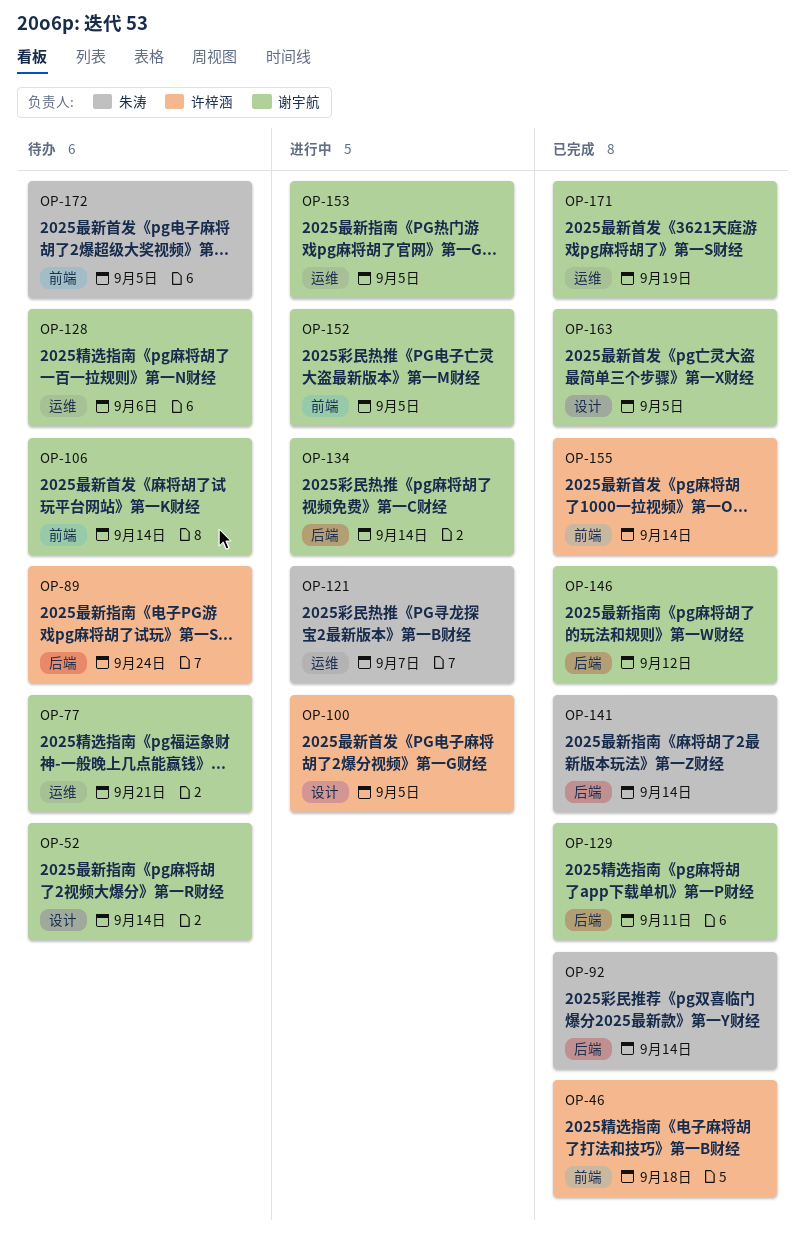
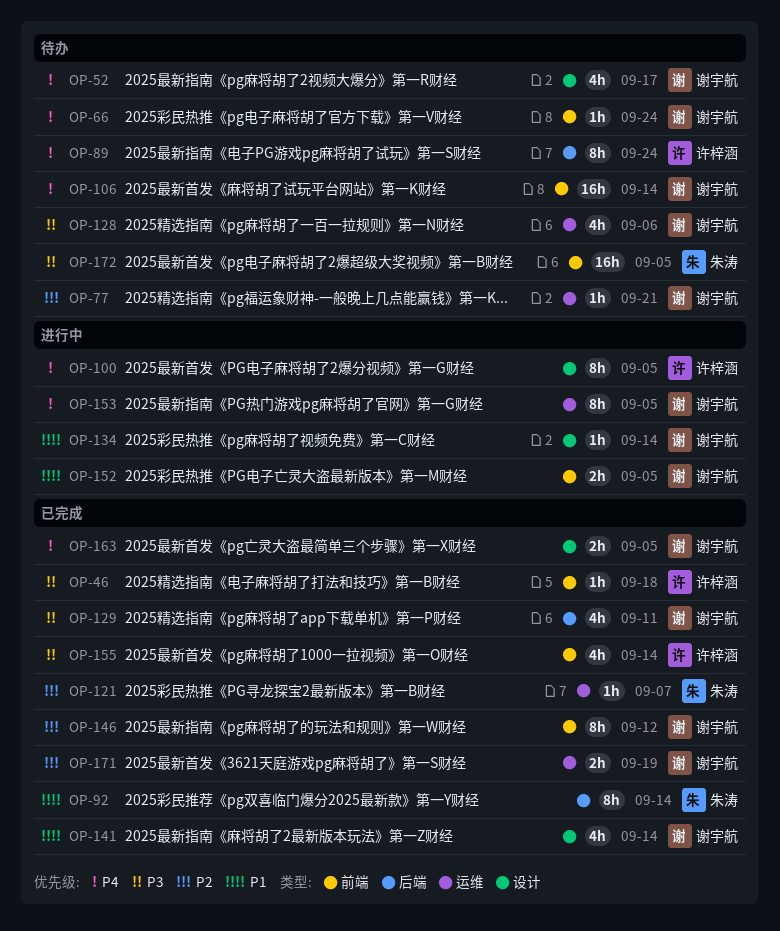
OP-52, due: Sep 14 -> Sep 17
OP-66: none -> present
OP-121, status: 进行中 -> 已完成
OP-134, label: 后端 -> 设计
OP-141, owner: 朱涛 -> 谢宇航
OP-141, label: 后端 -> 设计
OP-146, label: 后端 -> 前端

